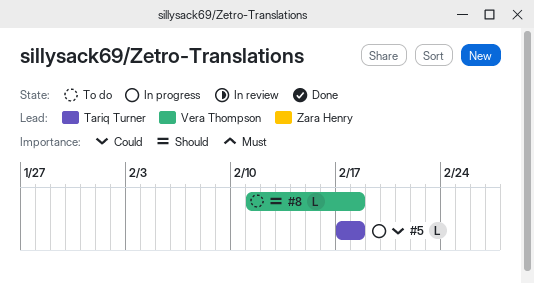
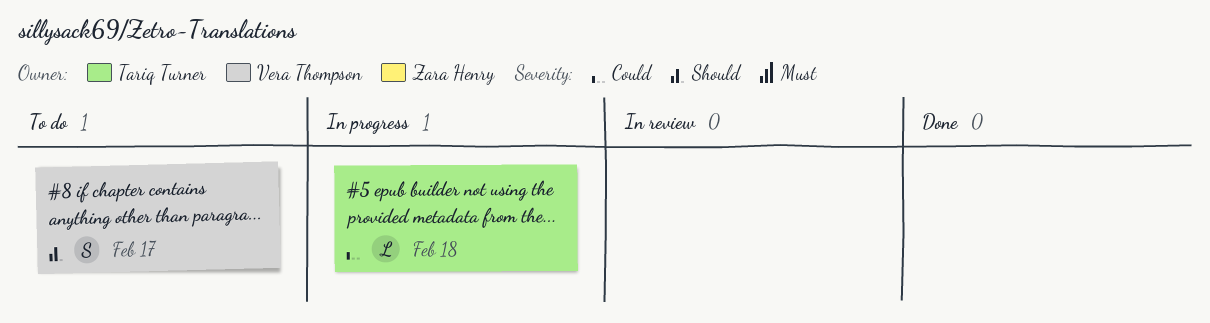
#8, estimate: L -> S
#8, due: Feb 18 -> Feb 17

